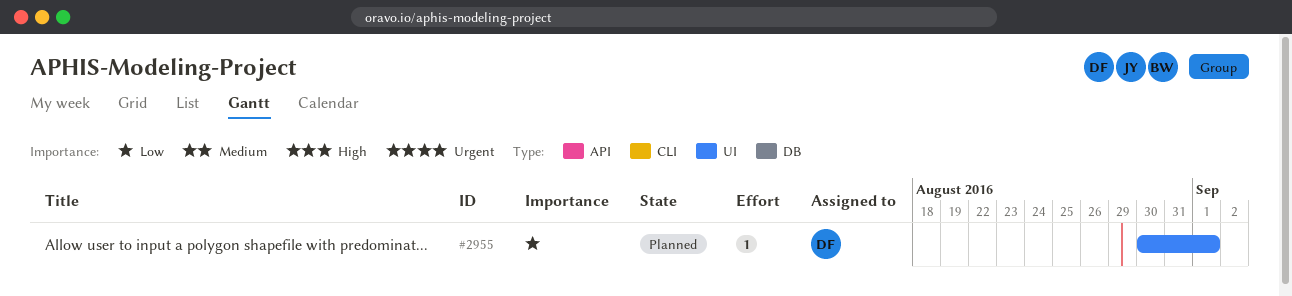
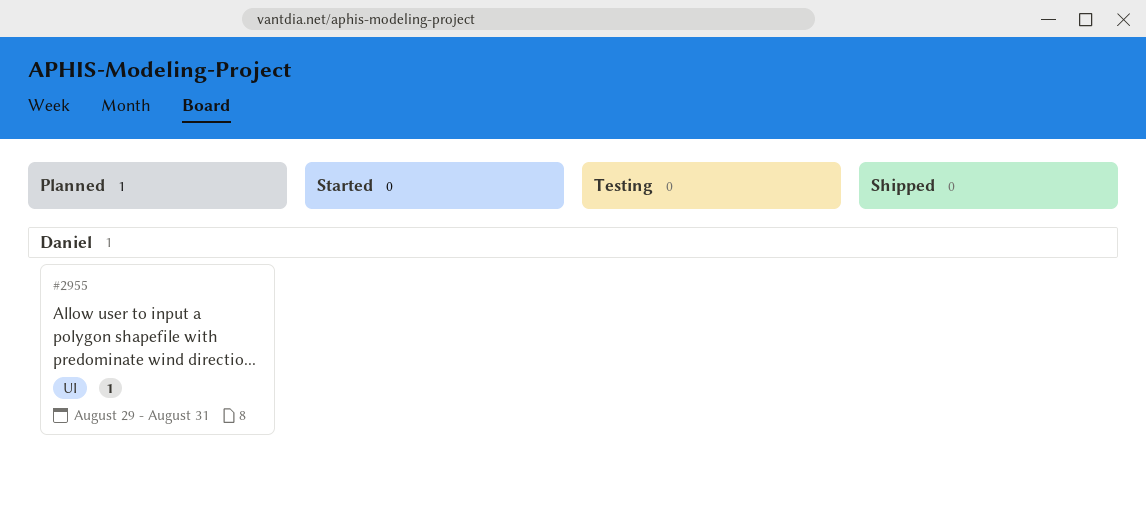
#2955, start: Aug 30 -> Aug 29
#2955, due: Sep 1 -> Aug 31

